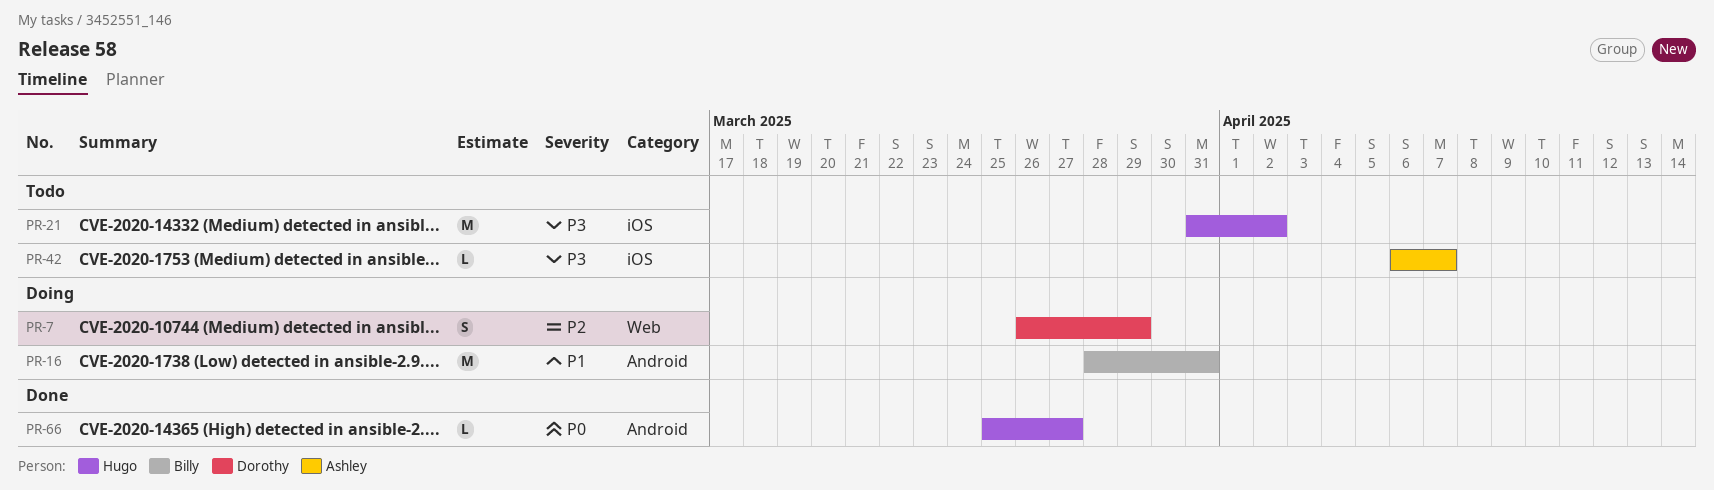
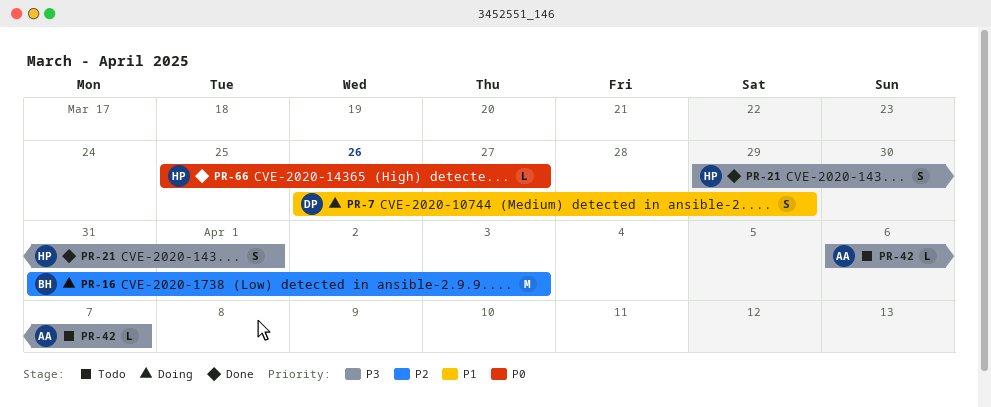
PR-7, priority: P2 -> P1
PR-16, priority: P1 -> P2
PR-16, start: Mar 28 -> Mar 31
PR-16, due: Mar 31 -> Apr 3
PR-21, status: Todo -> Done
PR-21, estimate: M -> S
PR-21, start: Mar 31 -> Mar 29
PR-21, due: Apr 2 -> Apr 1

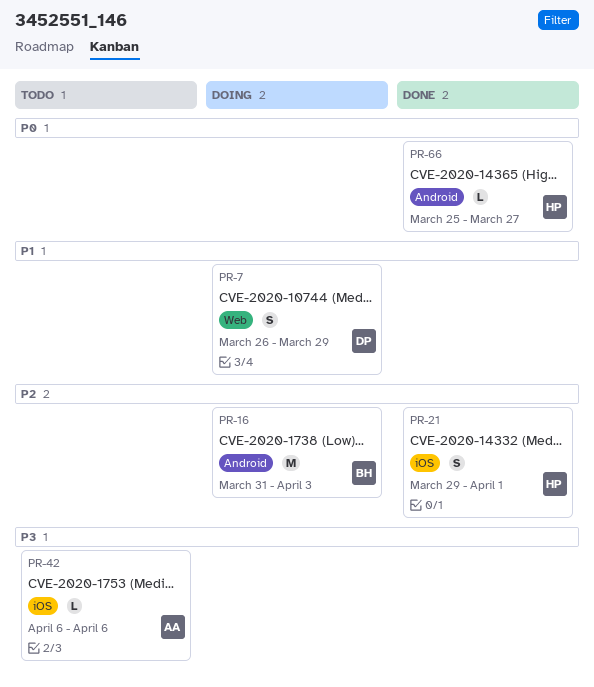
PR-21, priority: P3 -> P2
PR-42, due: Apr 7 -> Apr 6

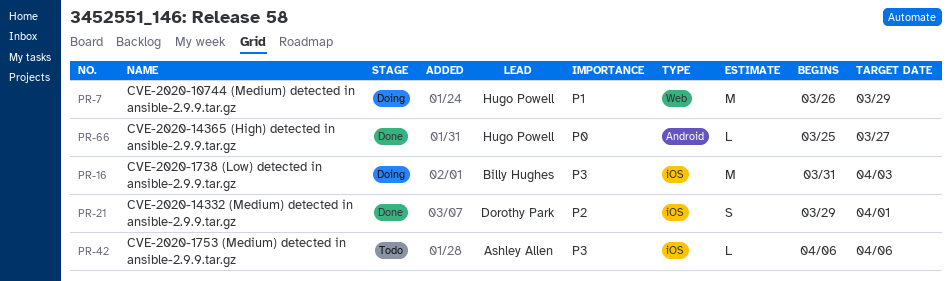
PR-7, owner: Dorothy Park -> Hugo Powell
PR-7, estimate: S -> M
PR-16, priority: P2 -> P3
PR-16, label: Android -> iOS
PR-21, owner: Hugo Powell -> Dorothy Park

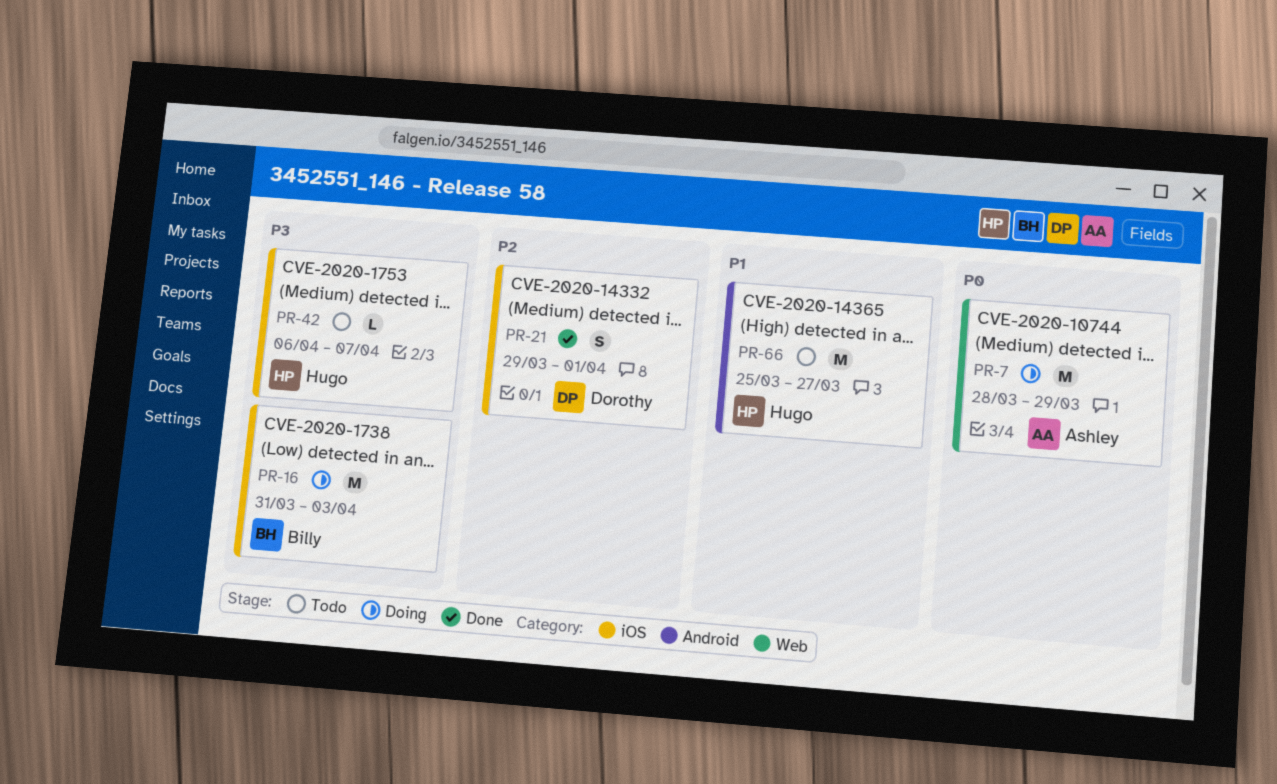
PR-7, owner: Hugo Powell -> Ashley Allen
PR-7, priority: P1 -> P0
PR-7, start: Mar 26 -> Mar 28
PR-42, owner: Ashley Allen -> Hugo Powell
PR-42, due: Apr 6 -> Apr 7
PR-66, status: Done -> Todo
PR-66, priority: P0 -> P1
PR-66, estimate: L -> M

